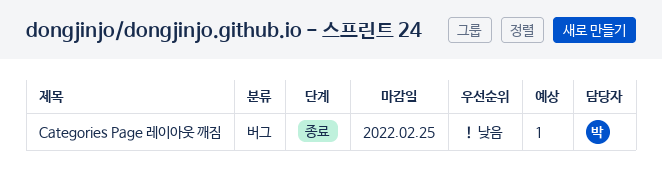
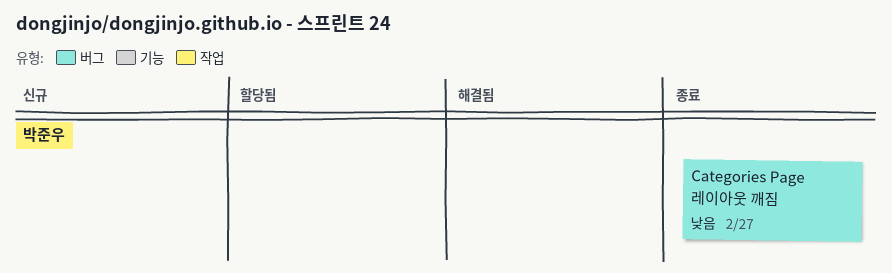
Categories Page 레이아웃 깨짐, due: Feb 25 -> Feb 27

